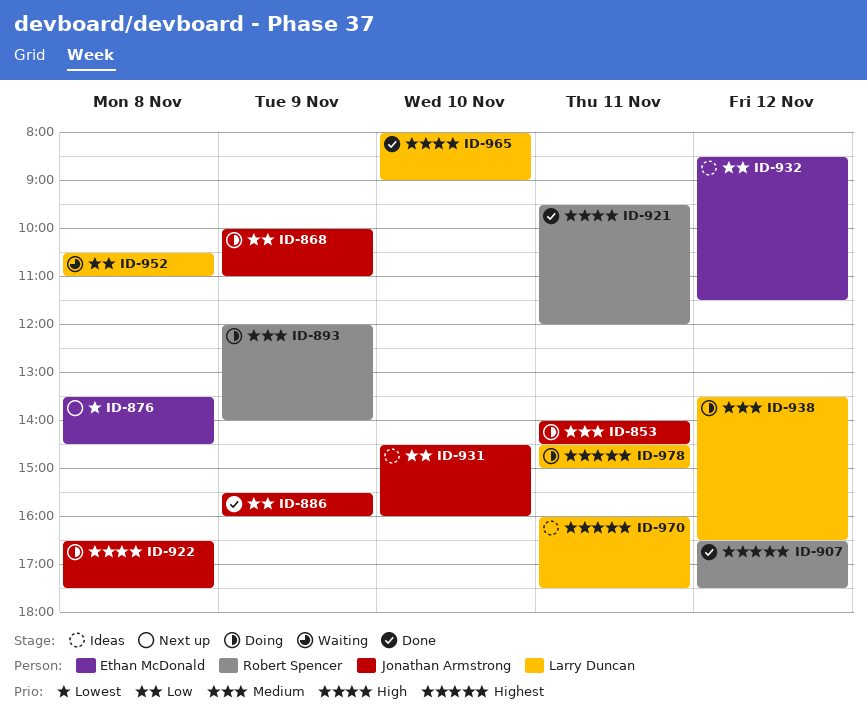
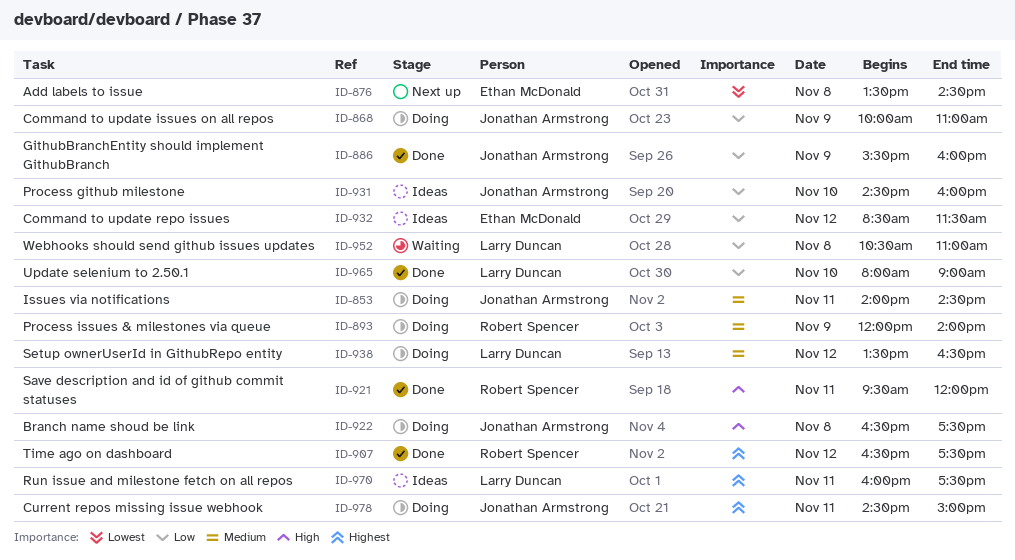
ID-965, priority: High -> Low
ID-978, owner: Larry Duncan -> Jonathan Armstrong

